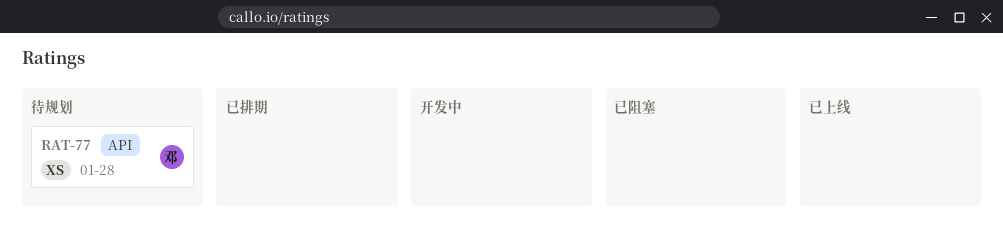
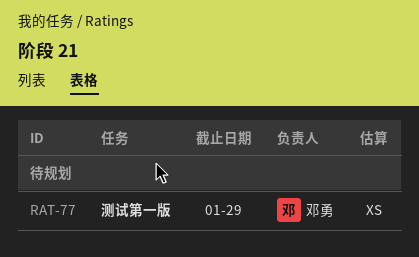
RAT-77, due: Jan 28 -> Jan 29

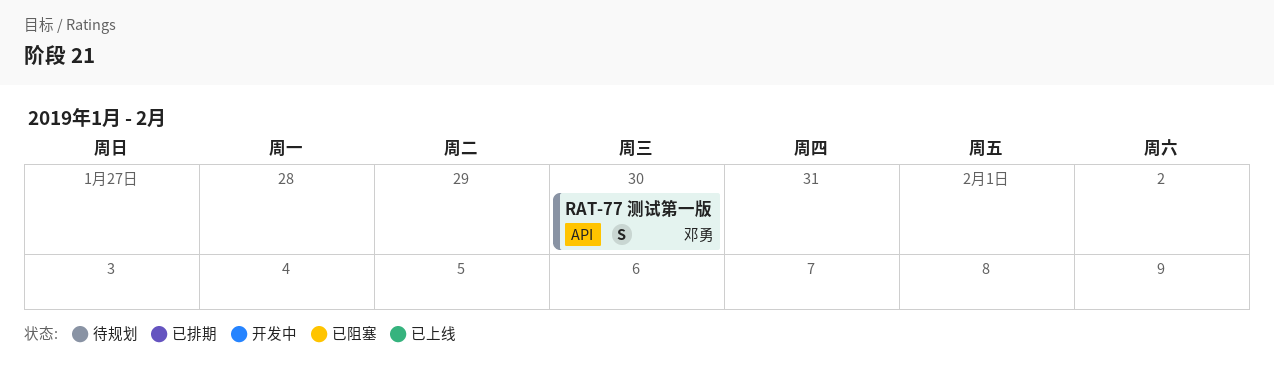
RAT-77, estimate: XS -> S
RAT-77, due: Jan 29 -> Jan 30

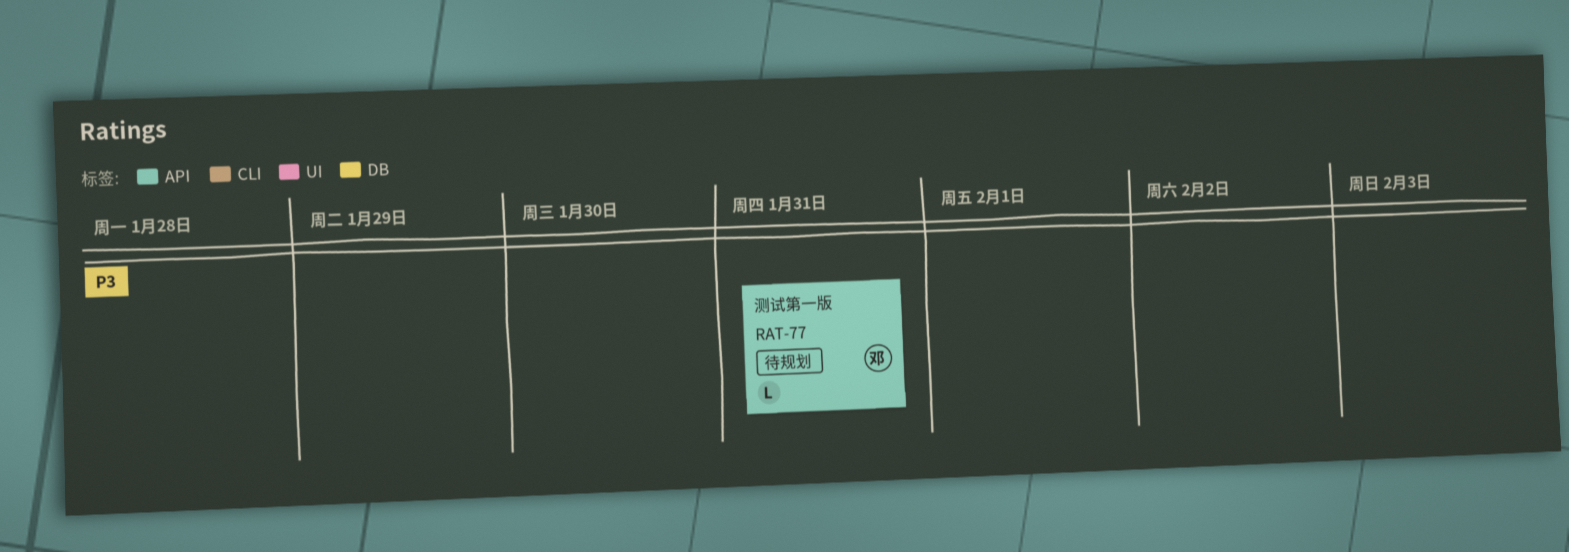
RAT-77, estimate: S -> L
RAT-77, due: Jan 30 -> Jan 31

